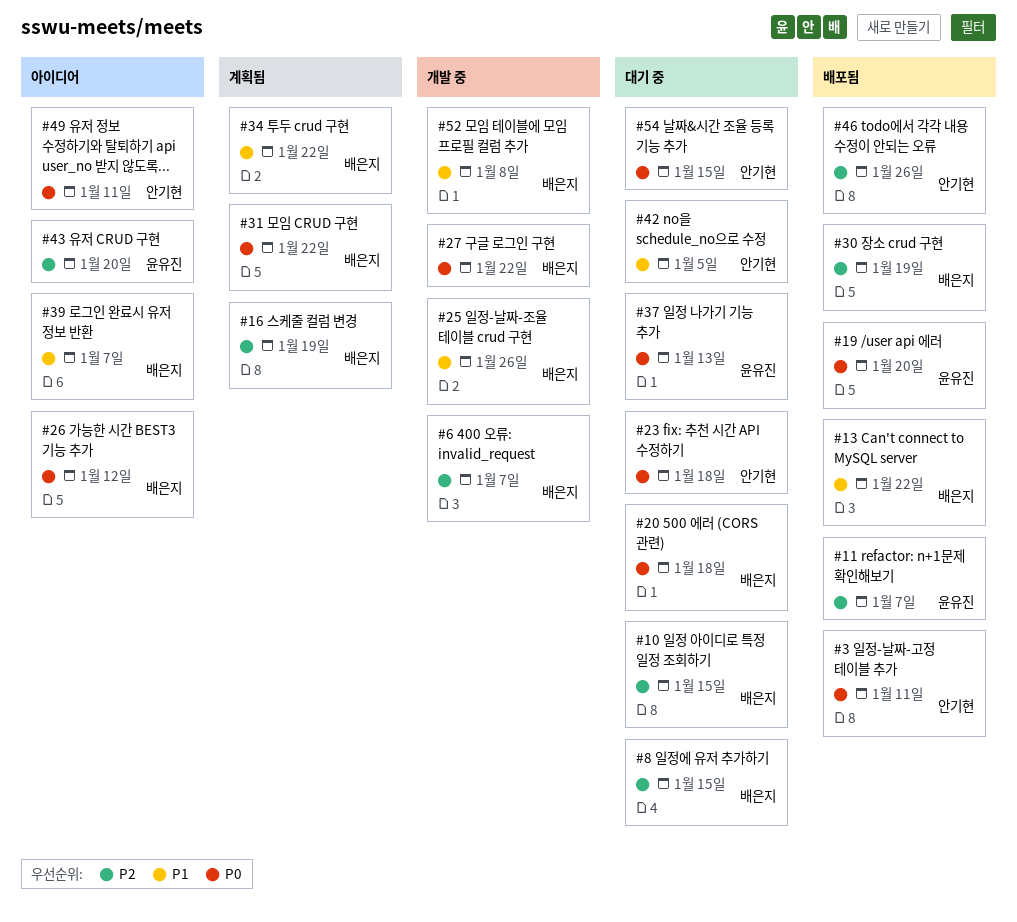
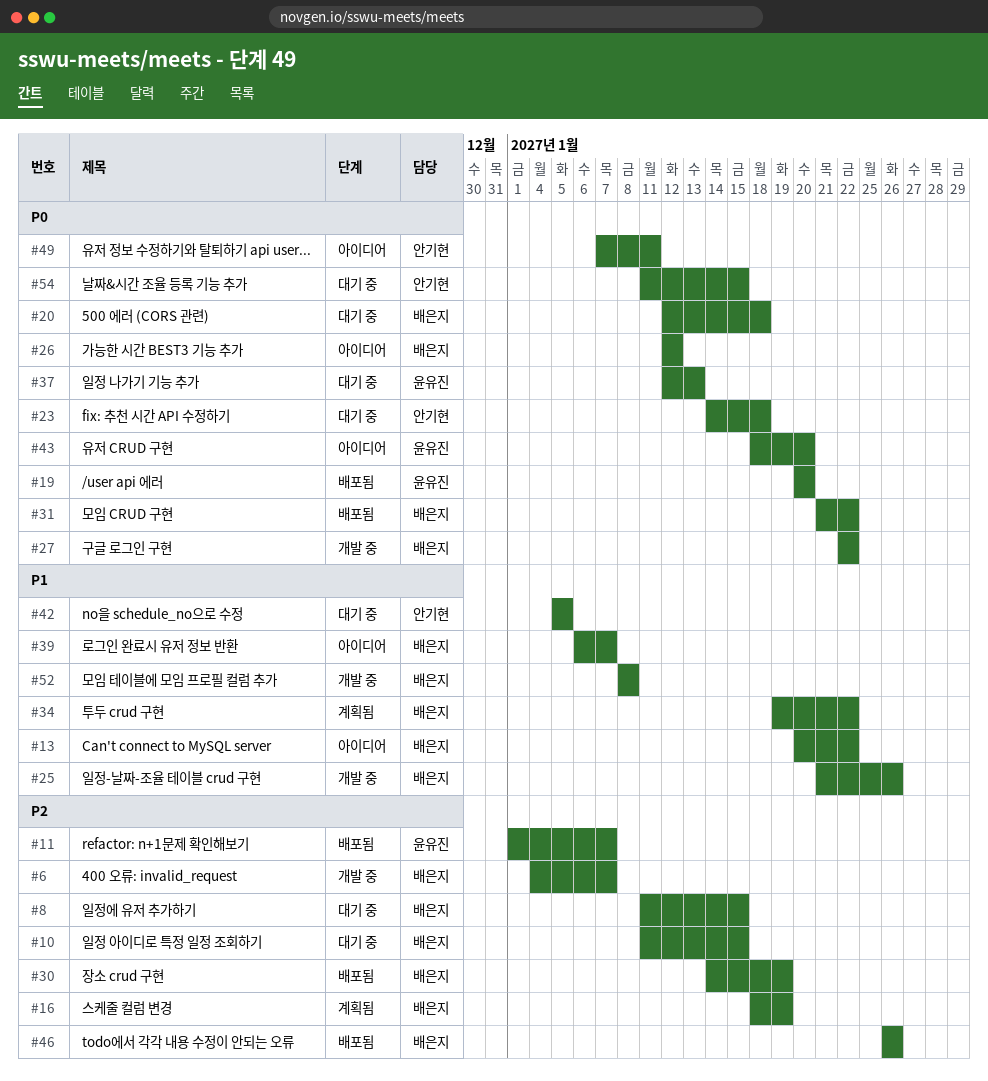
#3: present -> none
#13, status: 배포됨 -> 아이디어
#31, status: 계획됨 -> 배포됨
#43, priority: P2 -> P0
#46, owner: 안기현 -> 배은지

